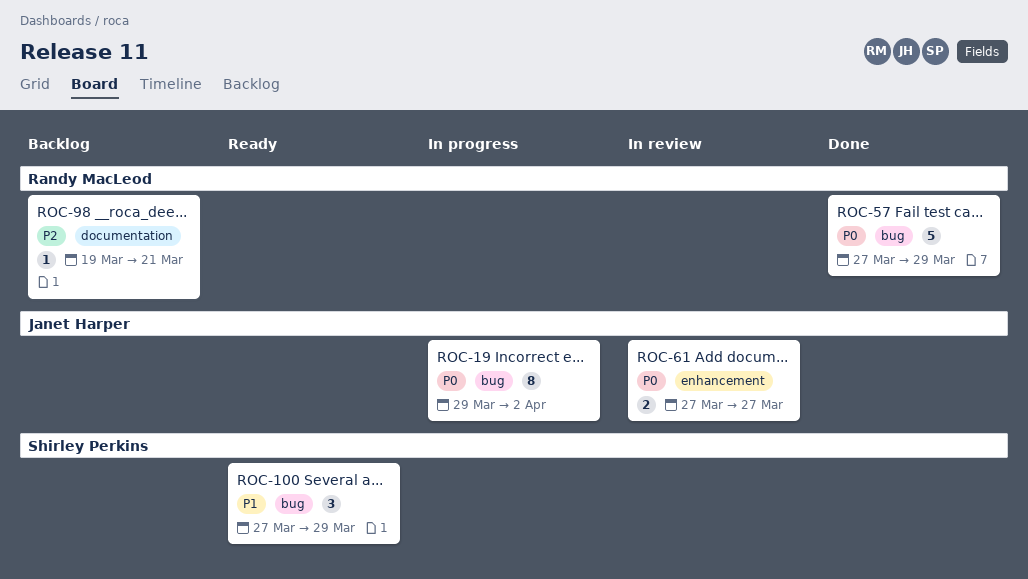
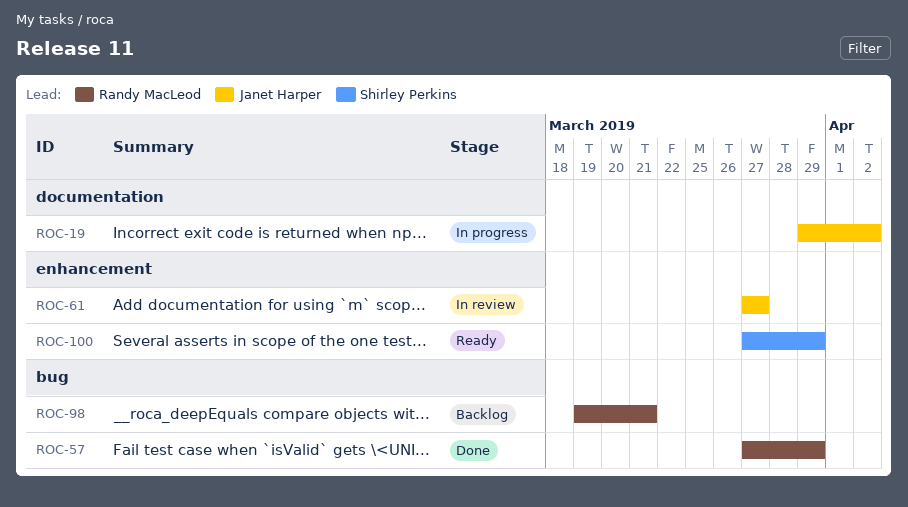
ROC-19, label: bug -> documentation
ROC-98, label: documentation -> bug
ROC-100, label: bug -> enhancement

